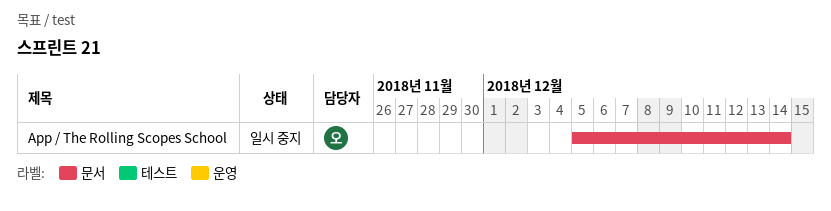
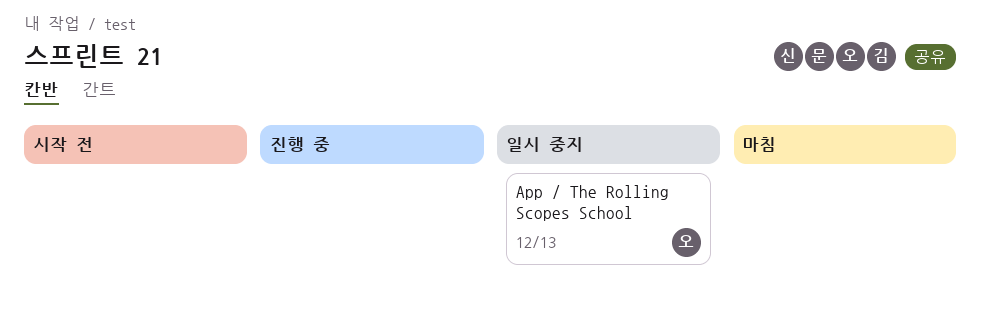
App / The Rolling Scopes School, due: Dec 14 -> Dec 13

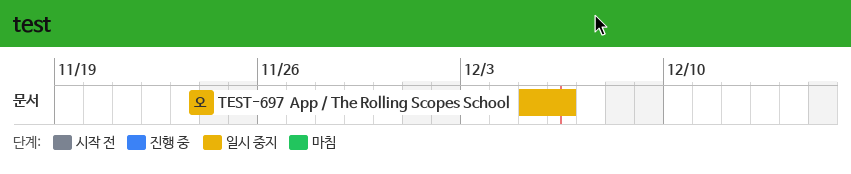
App / The Rolling Scopes School, due: Dec 13 -> Dec 6

